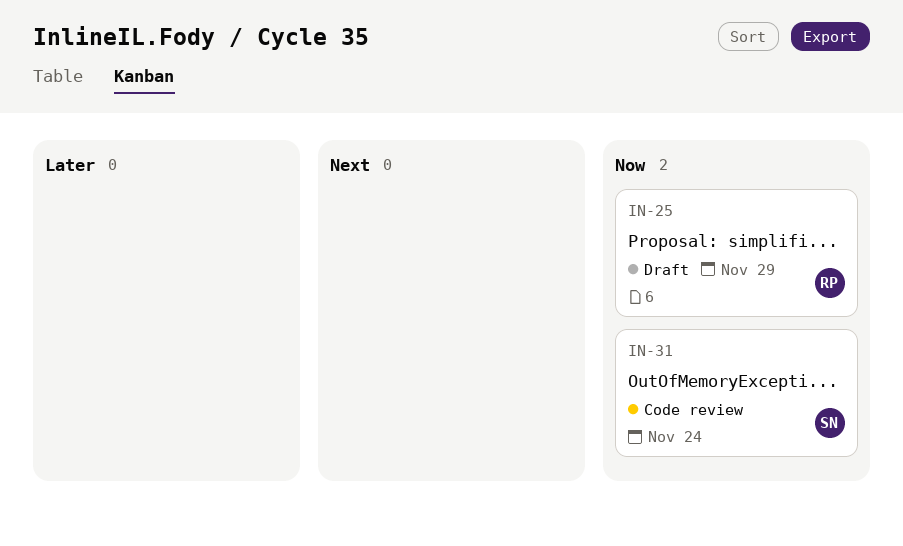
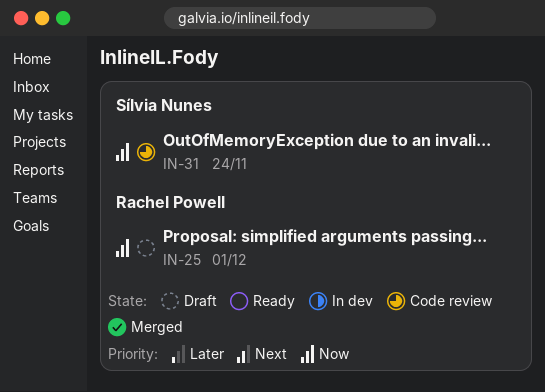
IN-25, due: Nov 29 -> Dec 1

